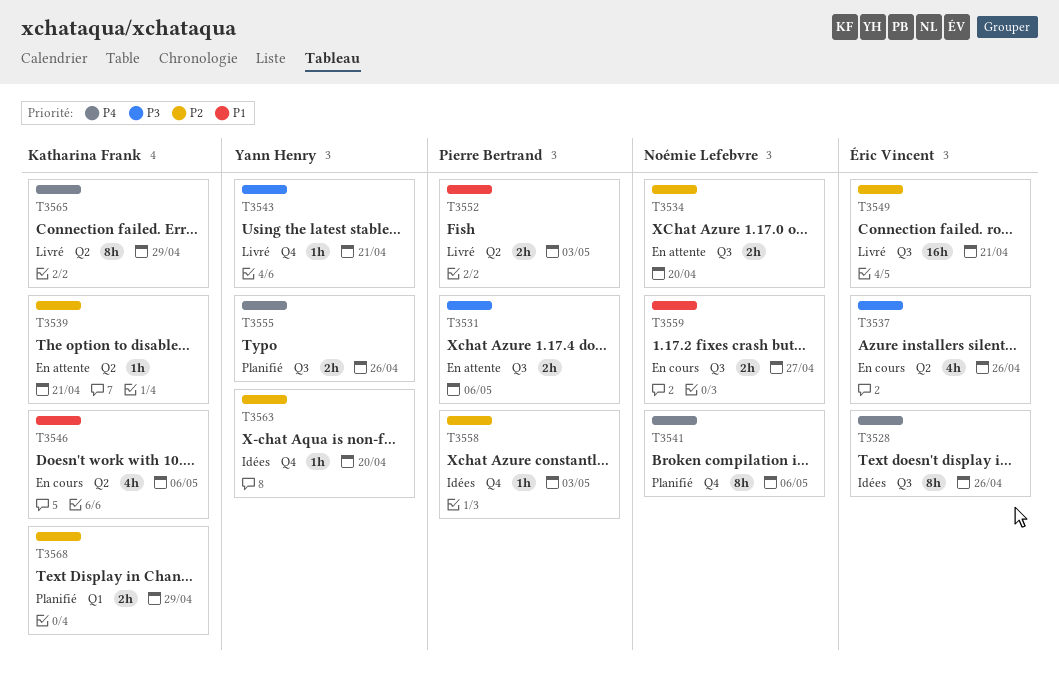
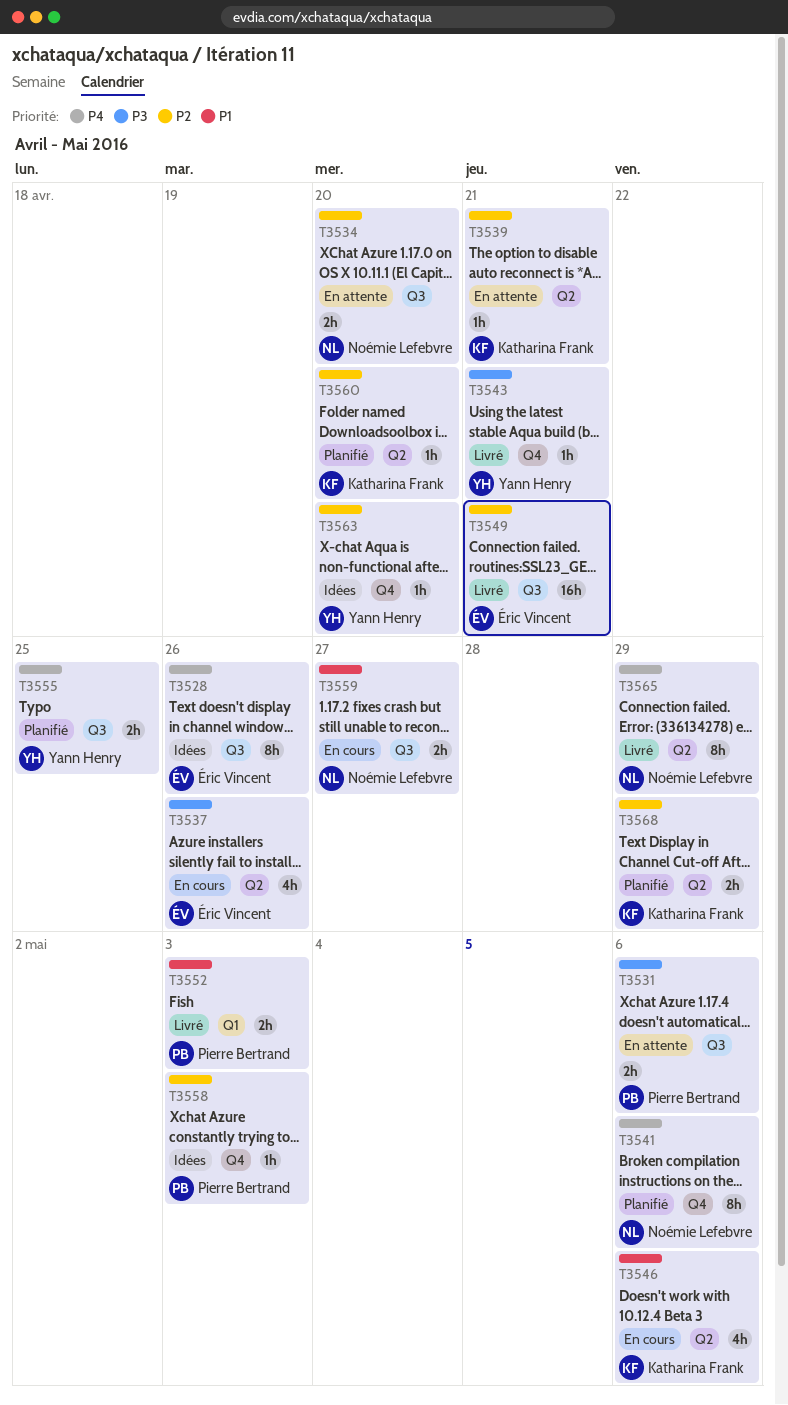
T3552, label: Q2 -> Q1
T3555, due: Apr 26 -> Apr 25
T3560: none -> present
T3565, owner: Katharina Frank -> Noémie Lefebvre
T3568, label: Q1 -> Q2

